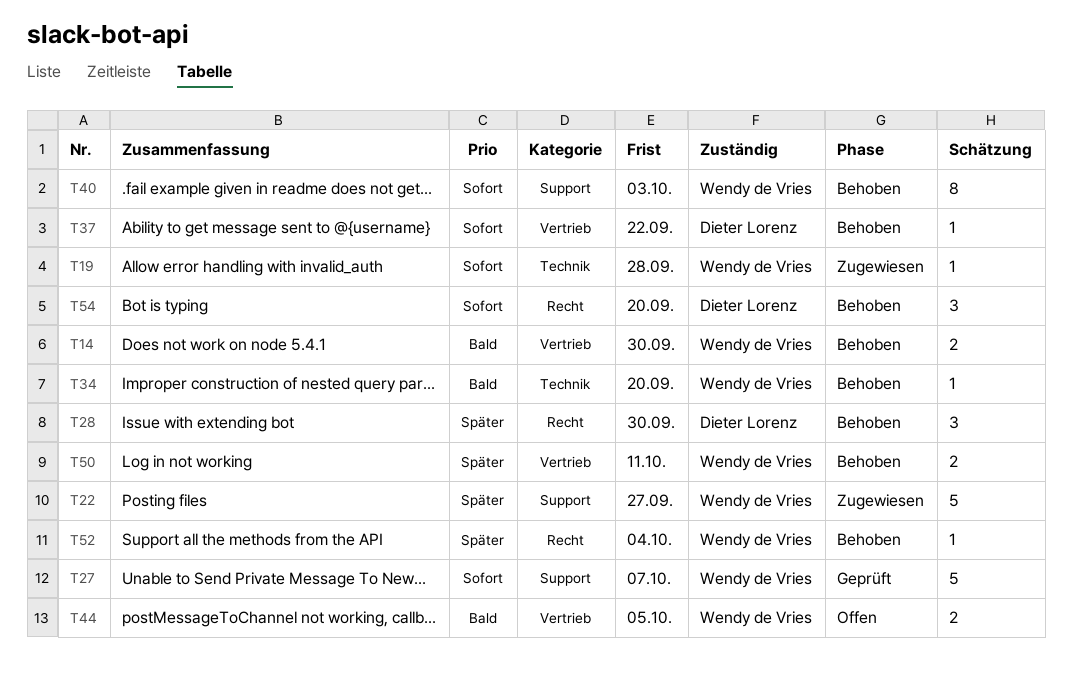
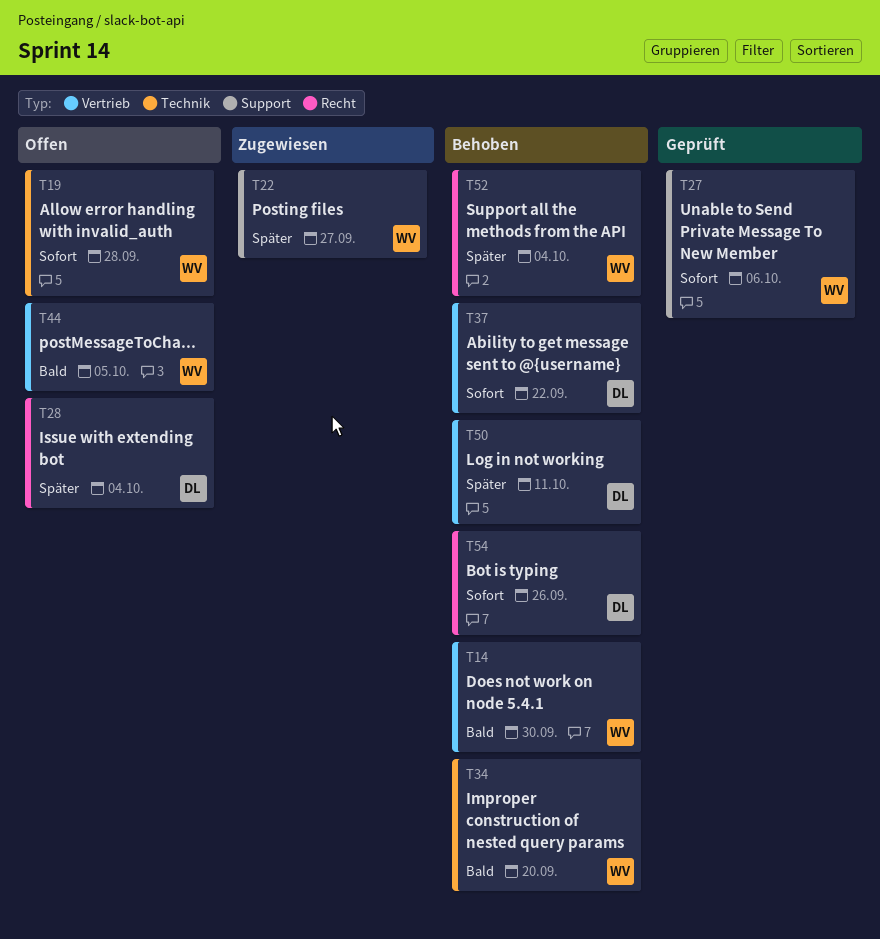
T19, status: Zugewiesen -> Offen
T27, due: Oct 7 -> Oct 6
T28, status: Behoben -> Offen
T28, due: Sep 30 -> Oct 4
T40: present -> none
T50, owner: Wendy de Vries -> Dieter Lorenz
T54, due: Sep 20 -> Sep 26

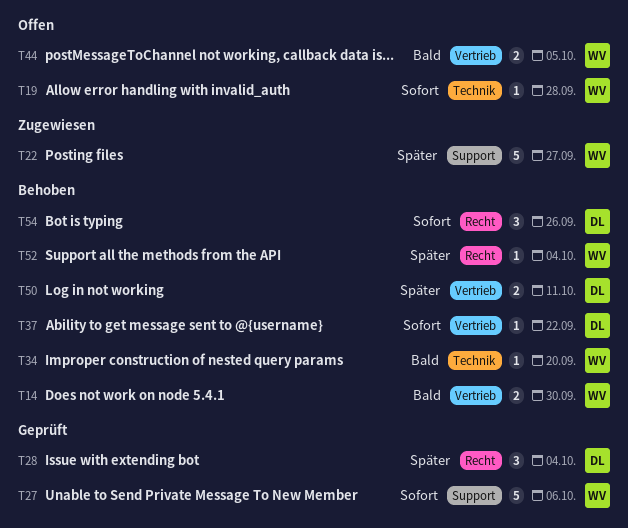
T28, status: Offen -> Geprüft

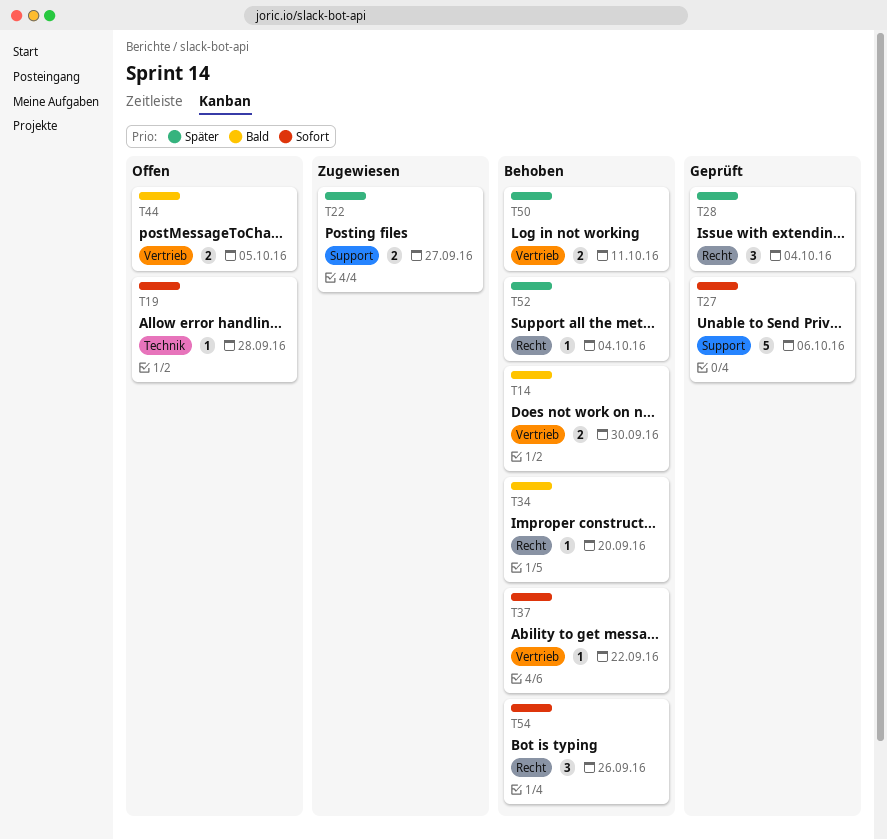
T22, estimate: 5 -> 2
T34, label: Technik -> Recht

